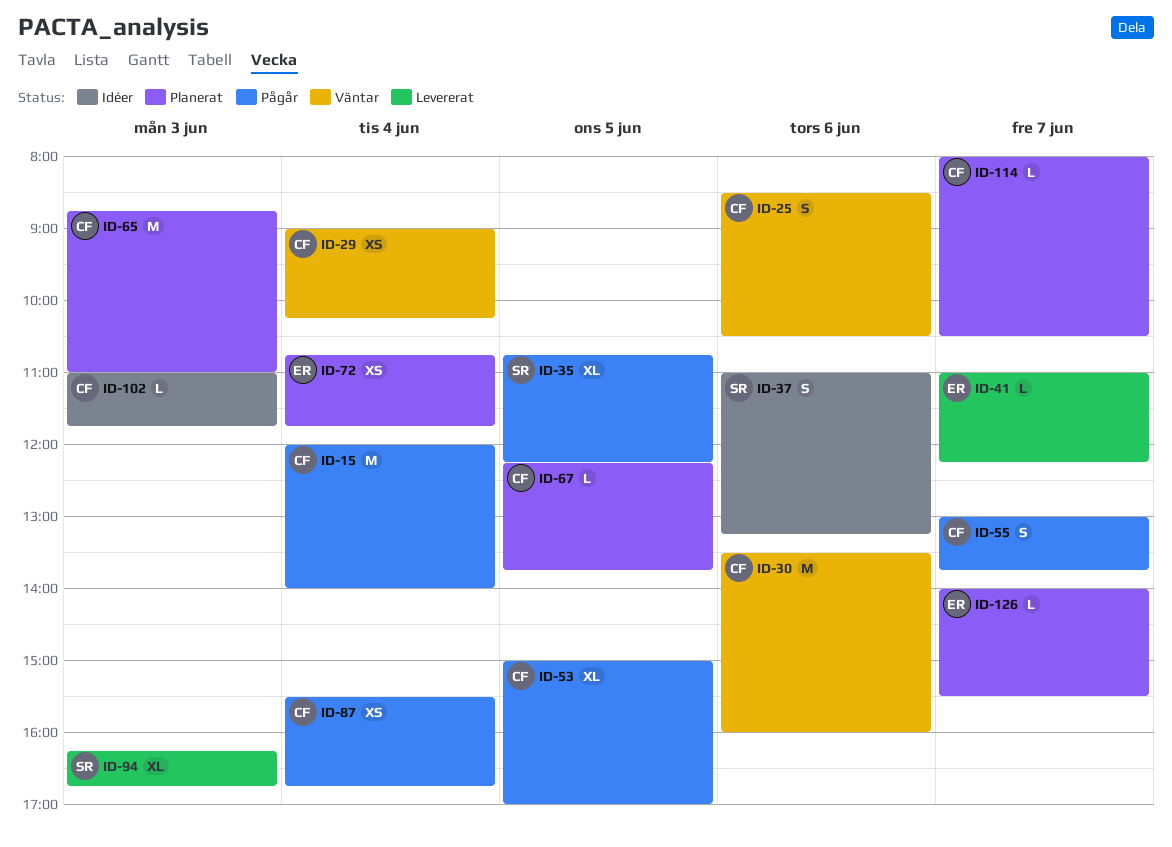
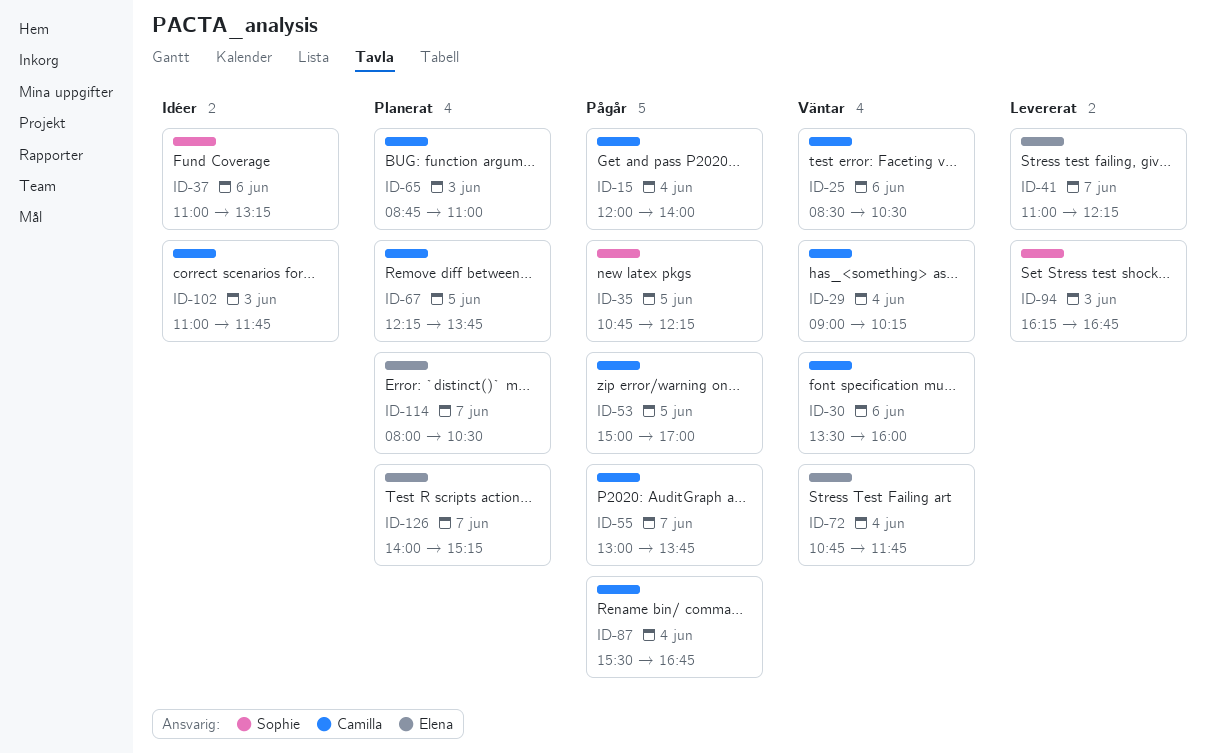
ID-72, status: Planerat -> Väntar
ID-114, owner: Camilla -> Elena
ID-126, ends: 15:30 -> 15:15

